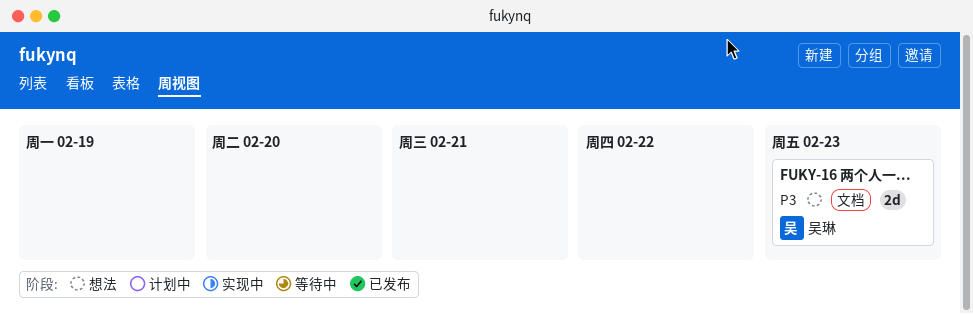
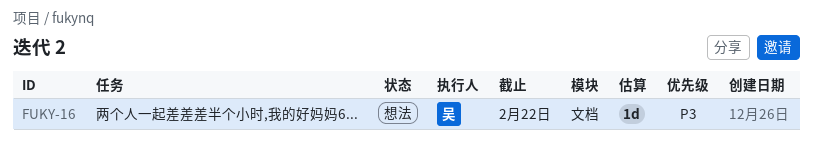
FUKY-16, estimate: 2d -> 1d
FUKY-16, due: Feb 23 -> Feb 22

